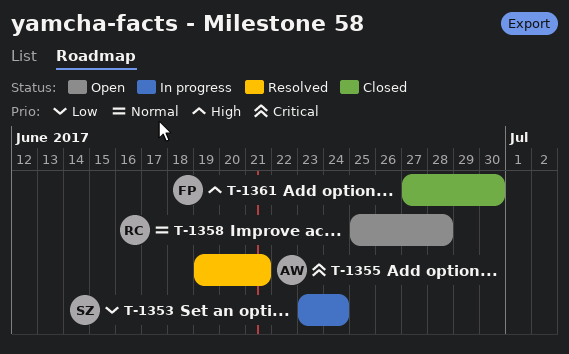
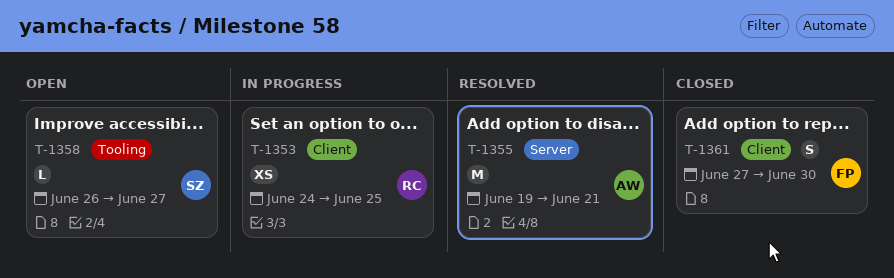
T-1353, owner: SZ -> RC
T-1353, start: Jun 23 -> Jun 24
T-1353, due: Jun 24 -> Jun 25
T-1358, owner: RC -> SZ
T-1358, start: Jun 25 -> Jun 26
T-1358, due: Jun 28 -> Jun 27

